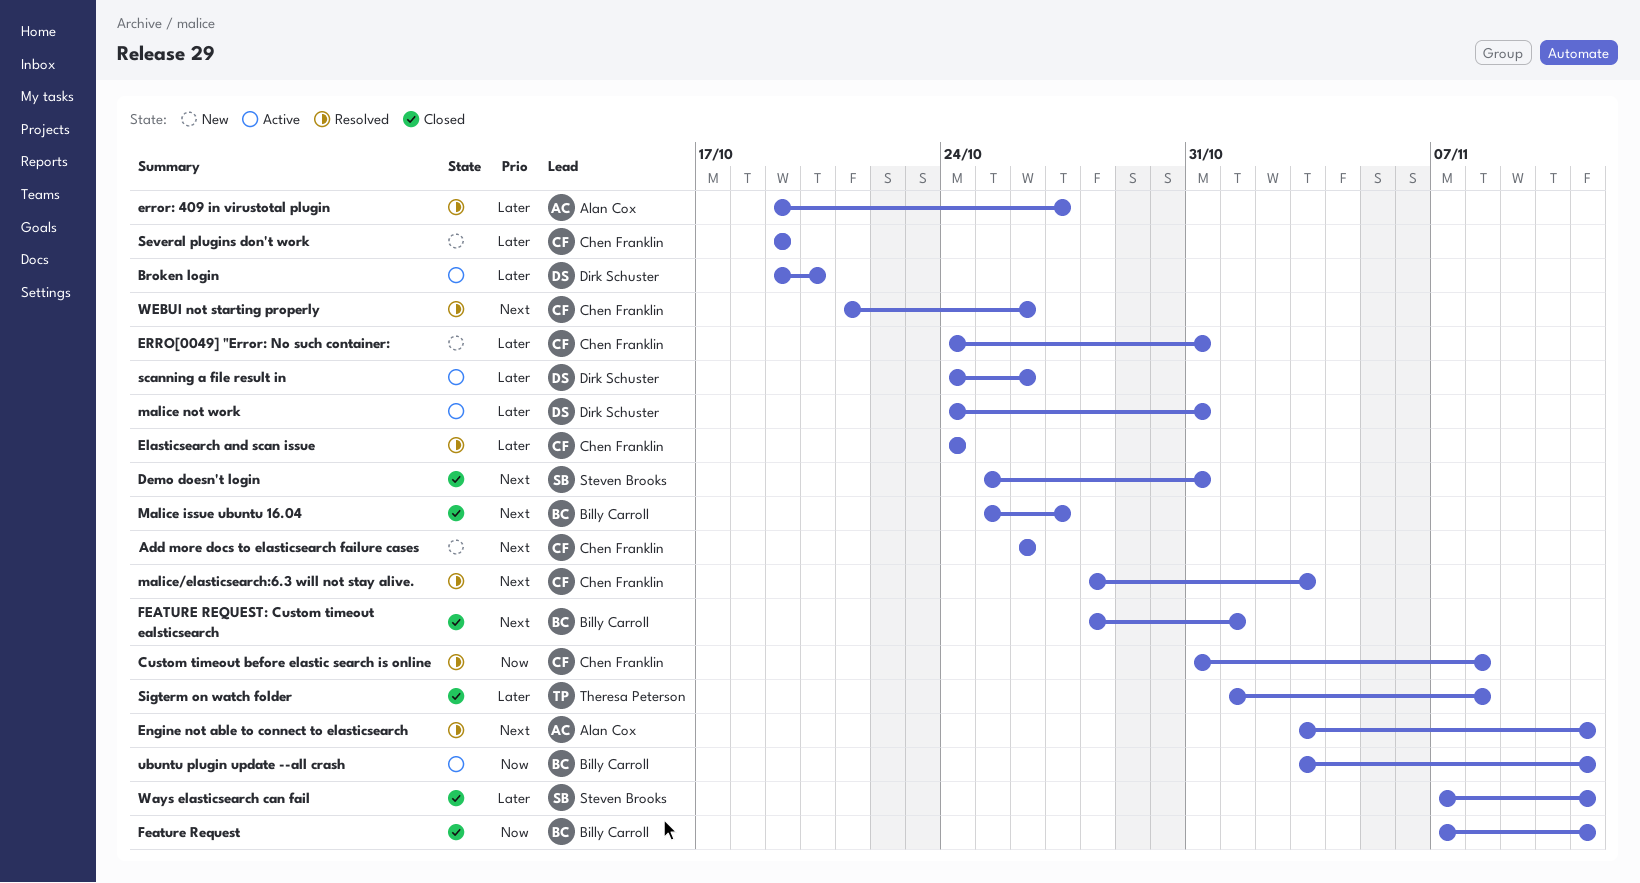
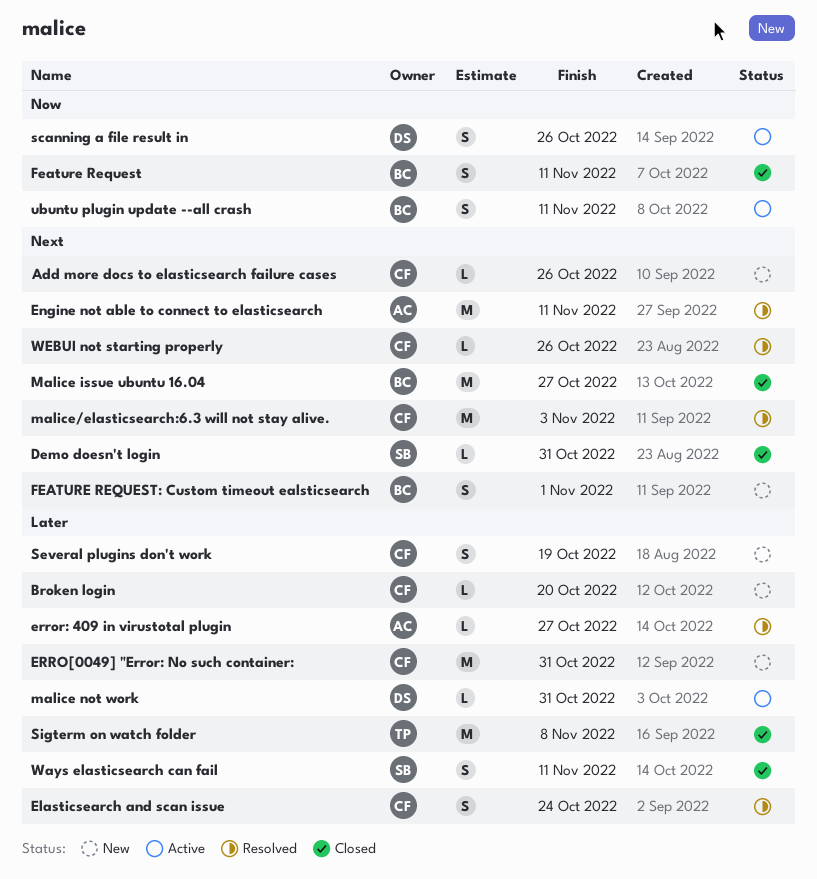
Broken login, status: Active -> New
Broken login, owner: Dirk Schuster -> Chen Franklin
Custom timeout before elastic search is online: present -> none
FEATURE REQUEST: Custom timeout ealsticsearch, status: Closed -> New
scanning a file result in, priority: Later -> Now

